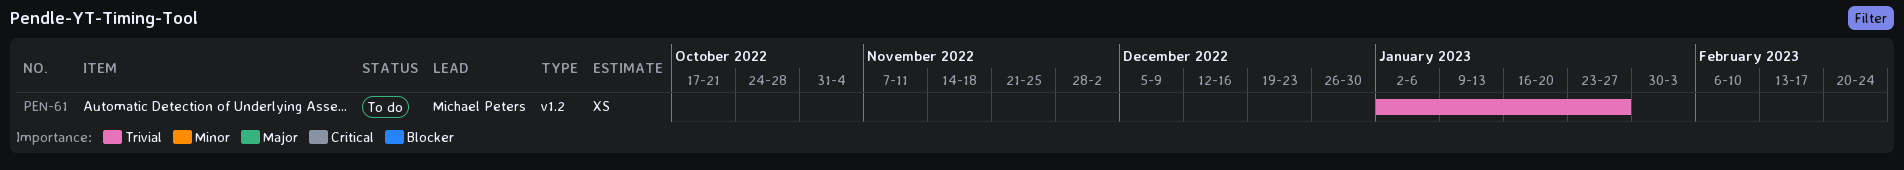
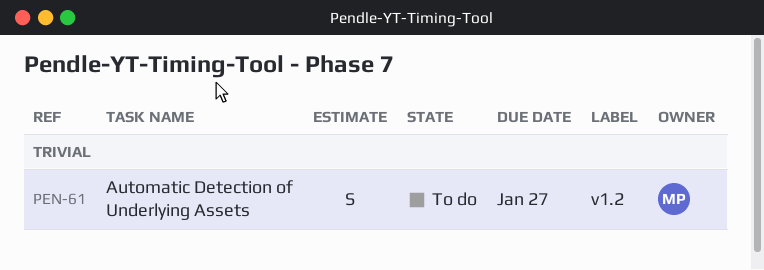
PEN-61, estimate: XS -> S

